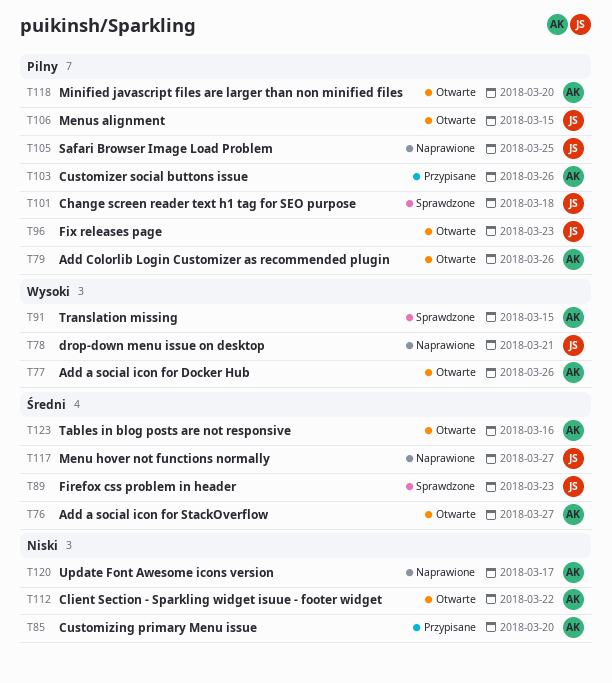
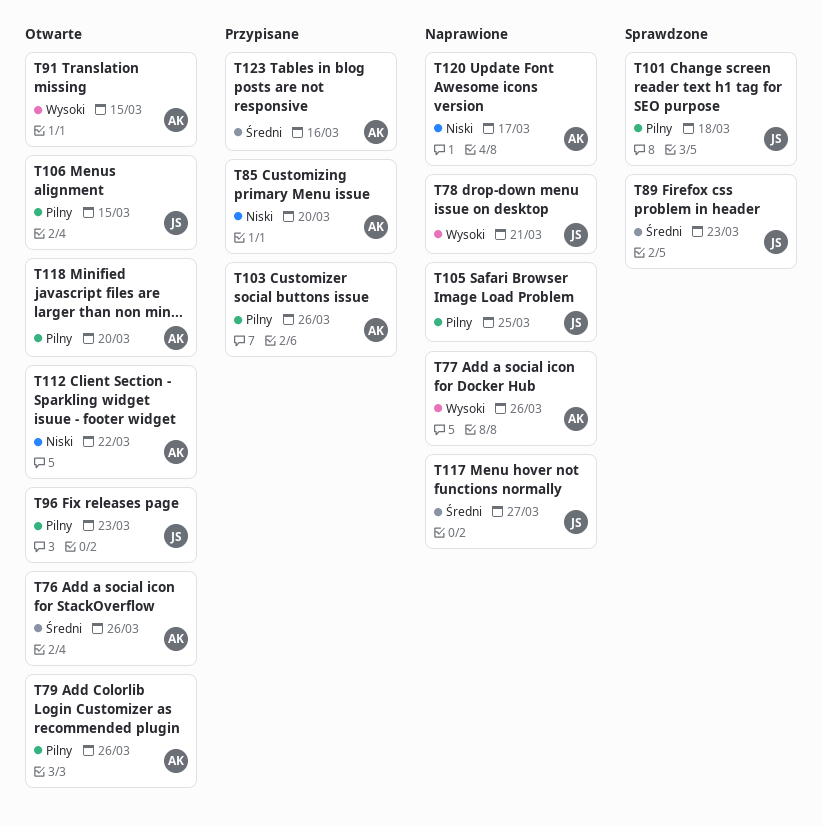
T76, due: Mar 27 -> Mar 26
T77, status: Otwarte -> Naprawione
T91, status: Sprawdzone -> Otwarte
T123, status: Otwarte -> Przypisane

